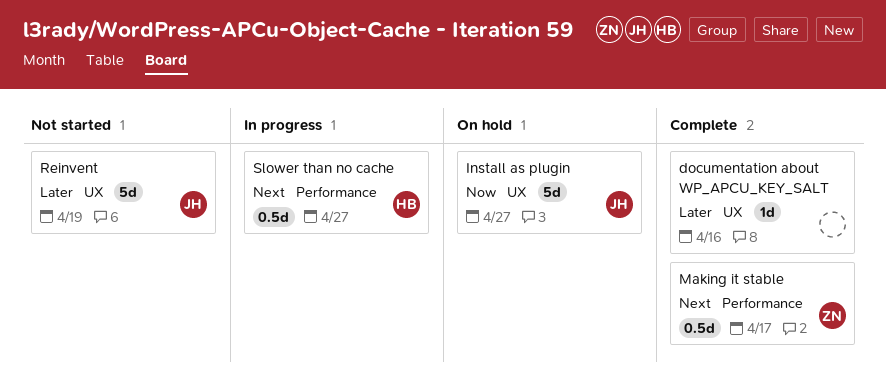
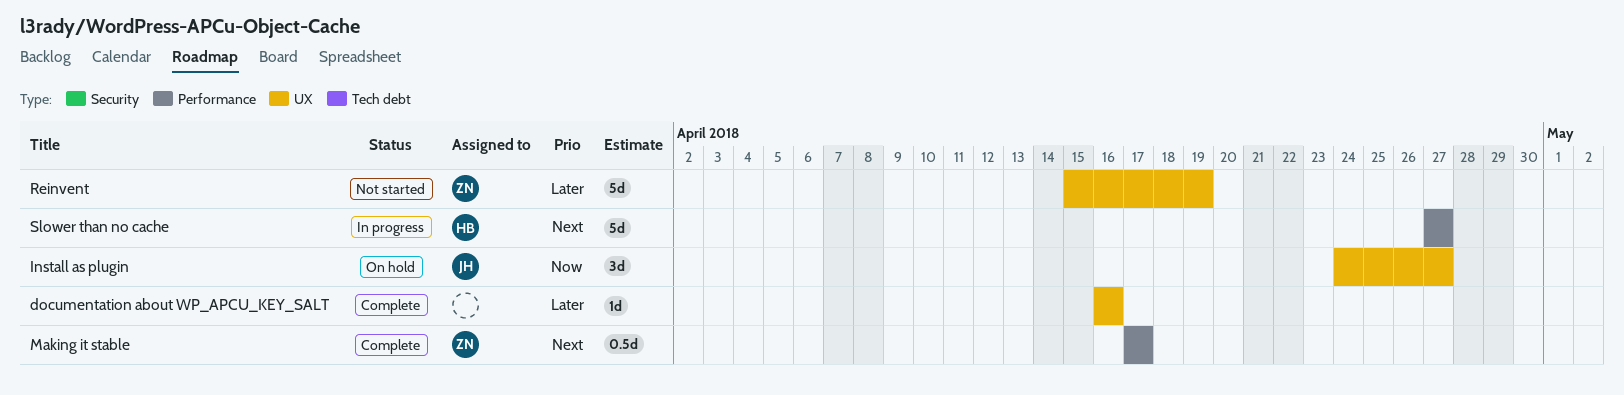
Install as plugin, estimate: 5d -> 3d
Reinvent, owner: JH -> ZN
Slower than no cache, estimate: 0.5d -> 5d

